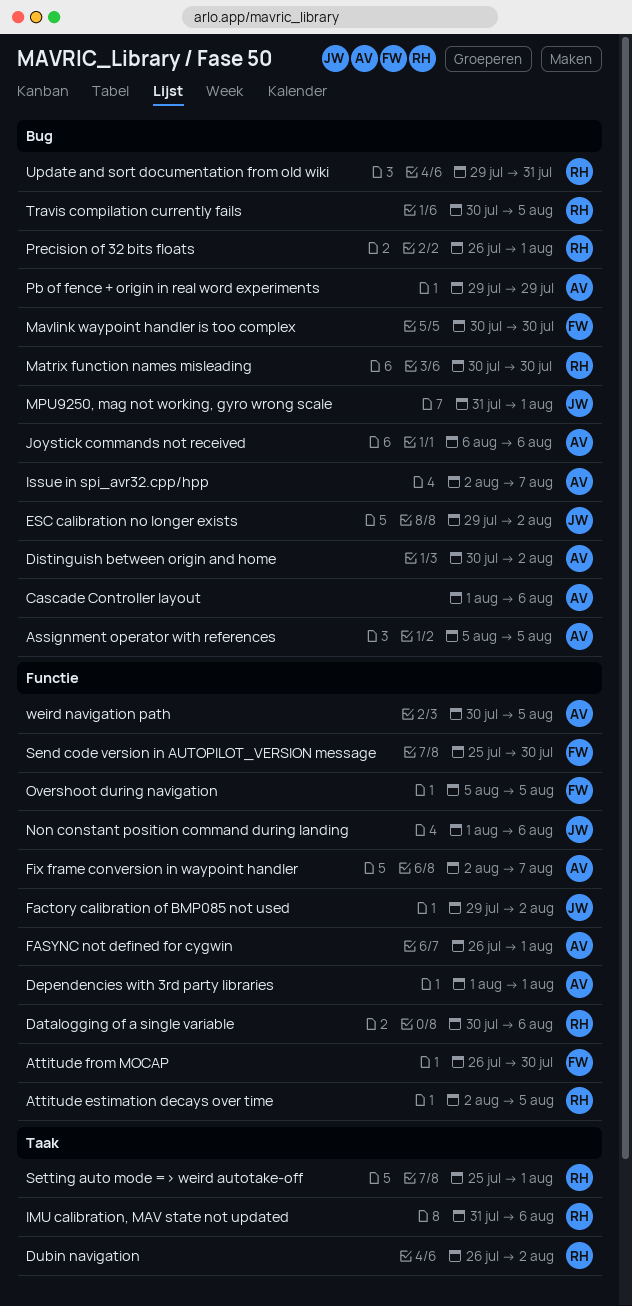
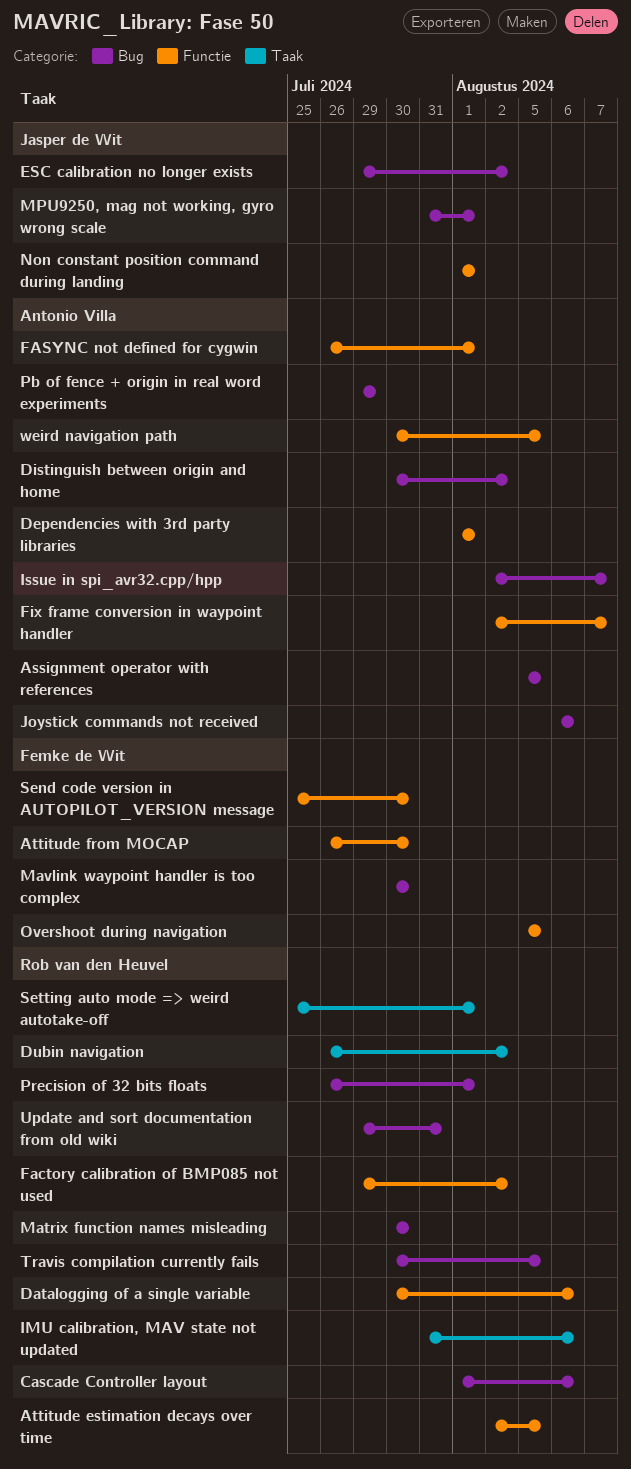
Cascade Controller layout, owner: Antonio Villa -> Rob van den Heuvel
Factory calibration of BMP085 not used, owner: Jasper de Wit -> Rob van den Heuvel
Non constant position command during landing, due: Aug 6 -> Aug 1

